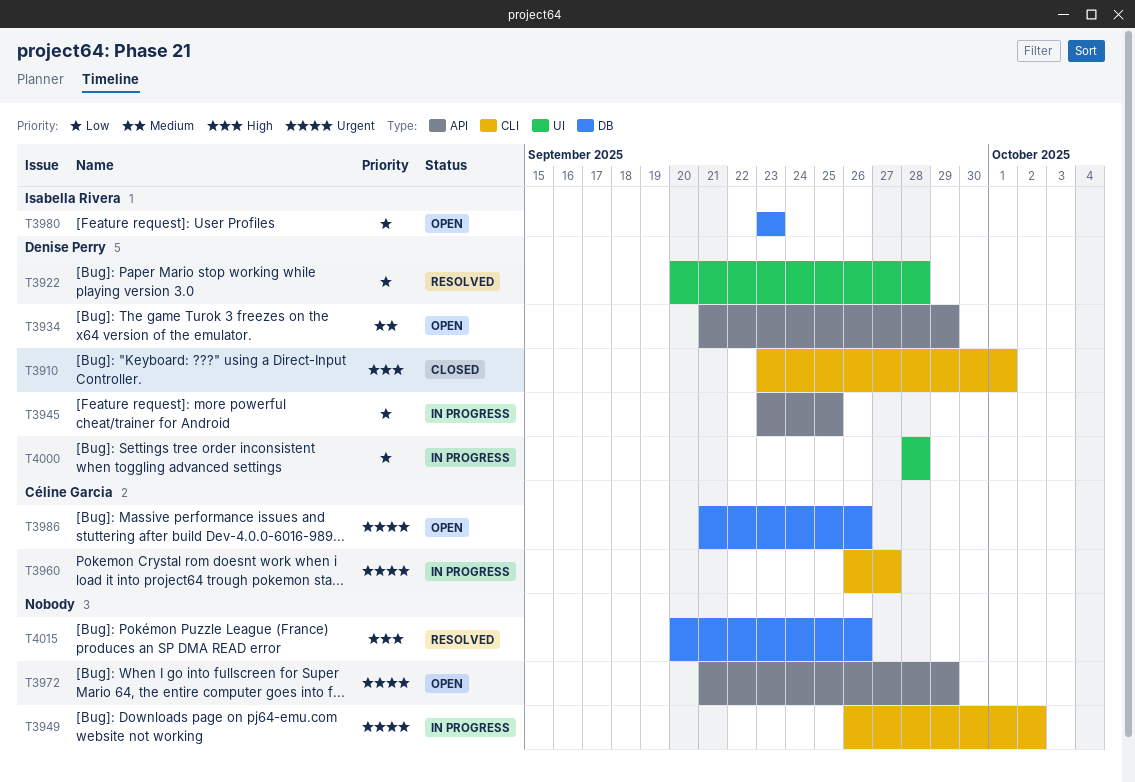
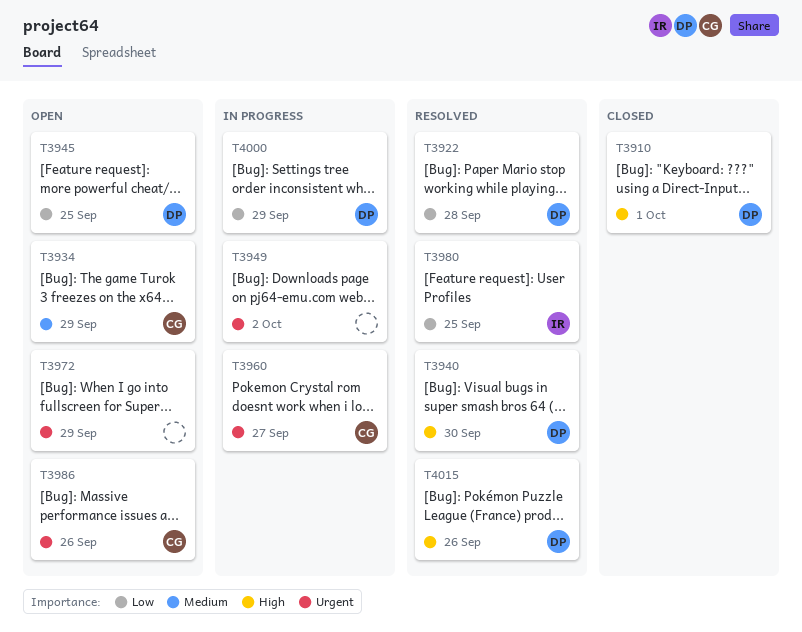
T3934, owner: Denise Perry -> Céline Garcia
T3940: none -> present
T3945, status: In progress -> Open
T3980, status: Open -> Resolved
T3980, due: Sep 23 -> Sep 25
T4000, due: Sep 28 -> Sep 29
T4015, owner: none -> Denise Perry

